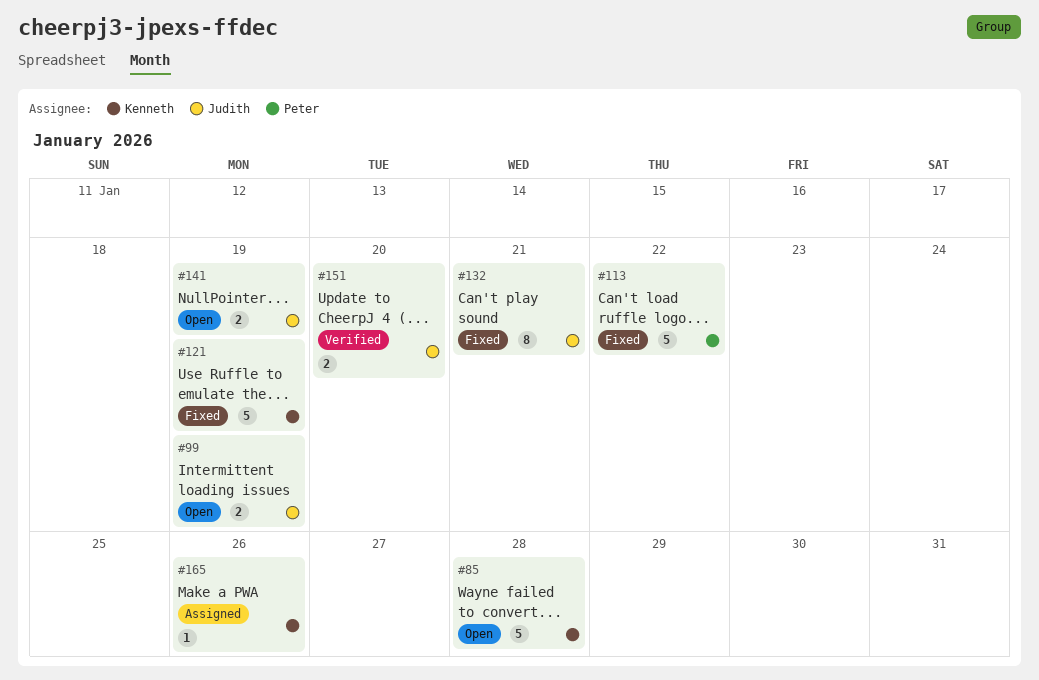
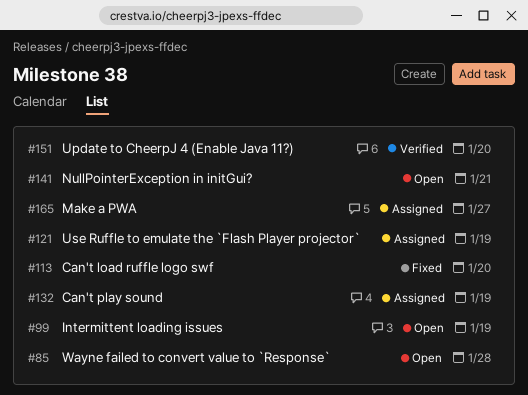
#113, due: Jan 22 -> Jan 20
#121, status: Fixed -> Assigned
#132, status: Fixed -> Assigned
#132, due: Jan 21 -> Jan 19
#141, due: Jan 19 -> Jan 21
#165, due: Jan 26 -> Jan 27

